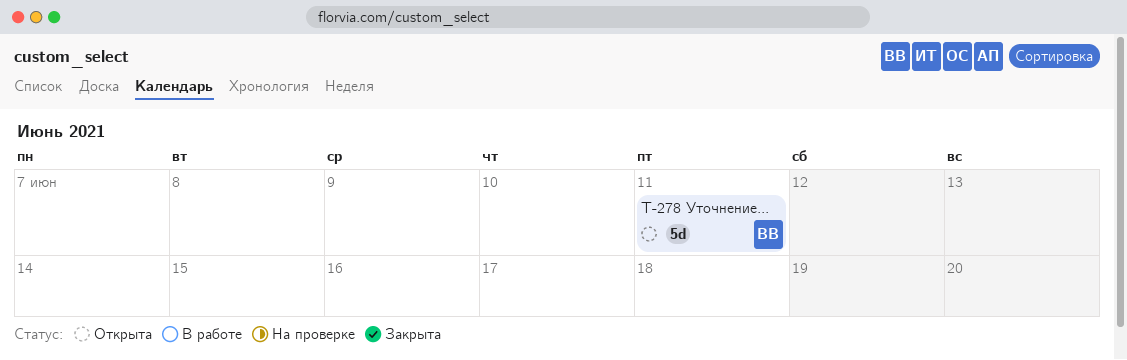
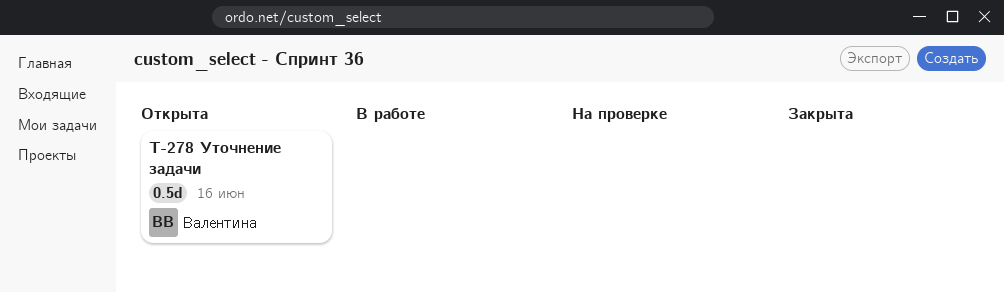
T-278, estimate: 5d -> 0.5d
T-278, due: Jun 11 -> Jun 16

